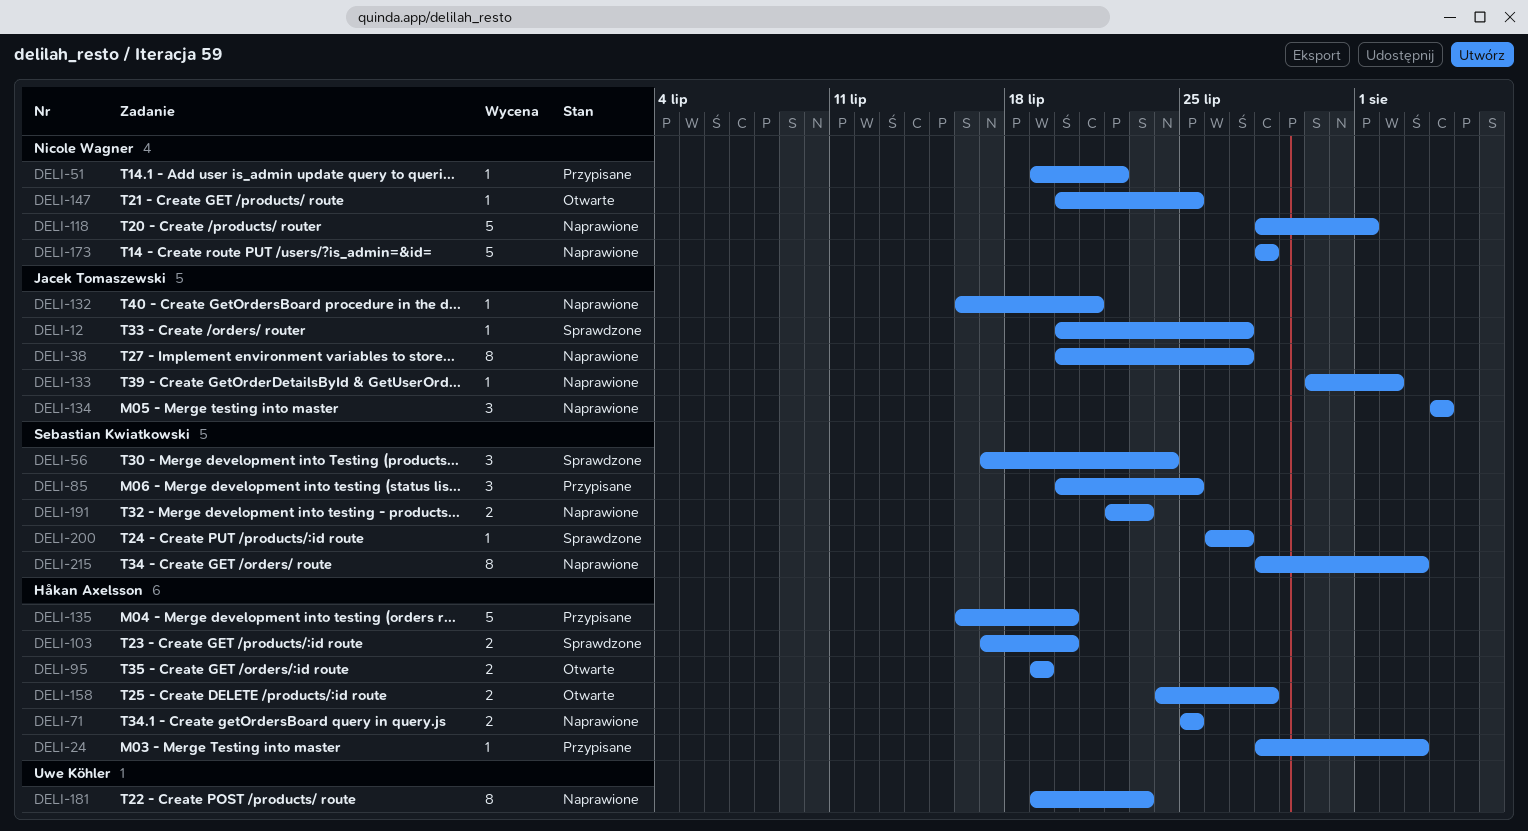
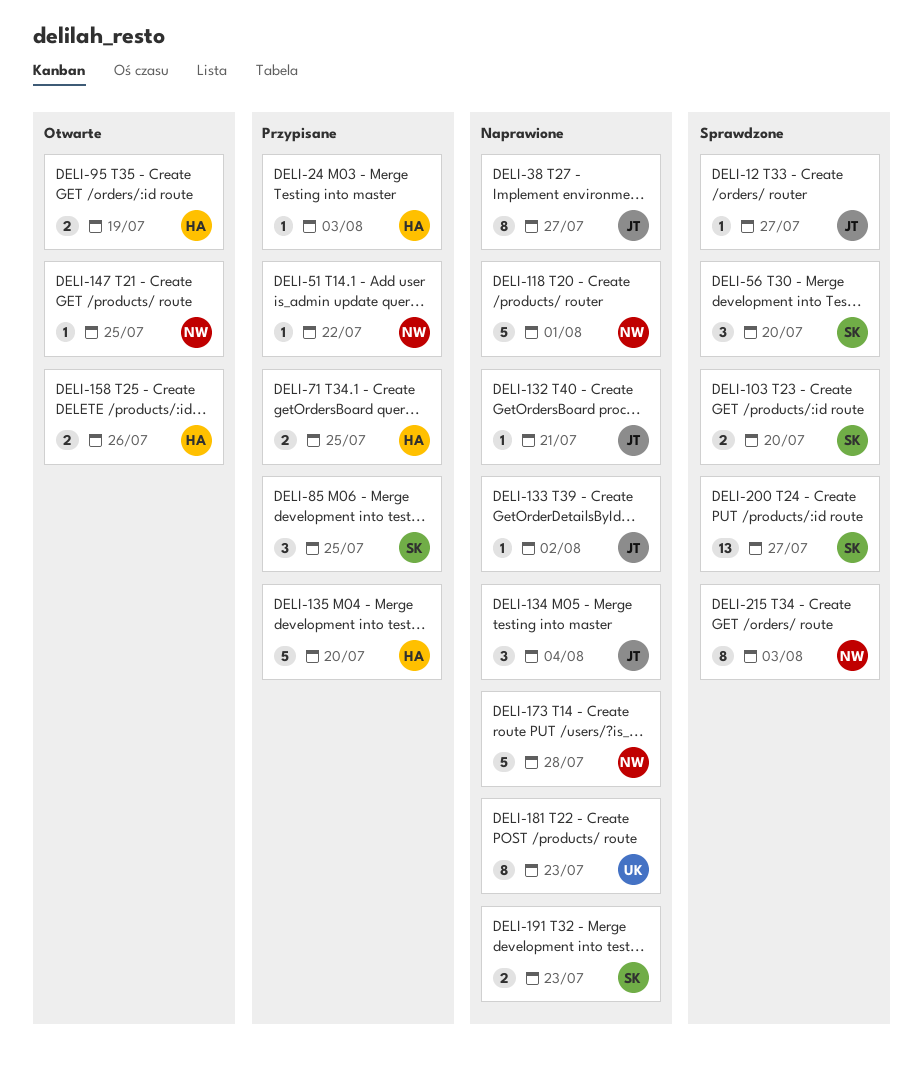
DELI-56, due: Jul 24 -> Jul 20
DELI-71, status: Naprawione -> Przypisane
DELI-103, owner: Håkan Axelsson -> Sebastian Kwiatkowski
DELI-158, due: Jul 28 -> Jul 26
DELI-200, estimate: 1 -> 13
DELI-215, status: Naprawione -> Sprawdzone
DELI-215, owner: Sebastian Kwiatkowski -> Nicole Wagner

